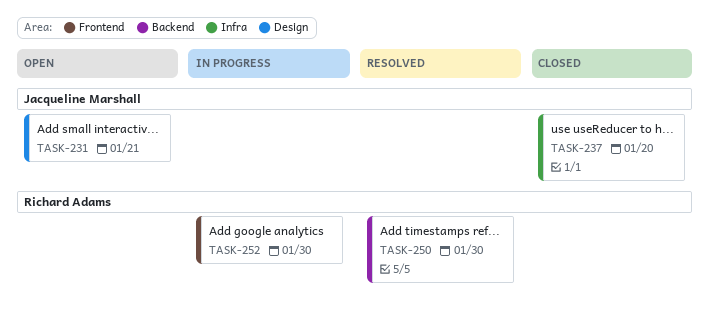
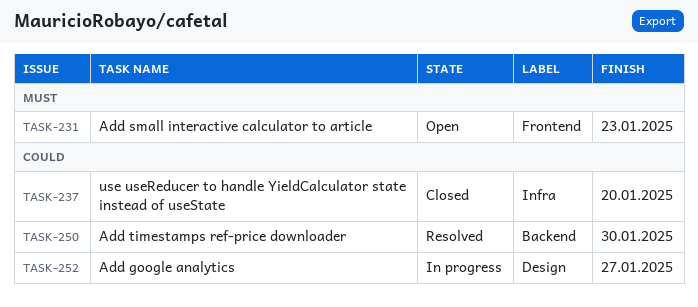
TASK-231, label: Design -> Frontend
TASK-231, due: Jan 21 -> Jan 23
TASK-252, label: Frontend -> Design
TASK-252, due: Jan 30 -> Jan 27

